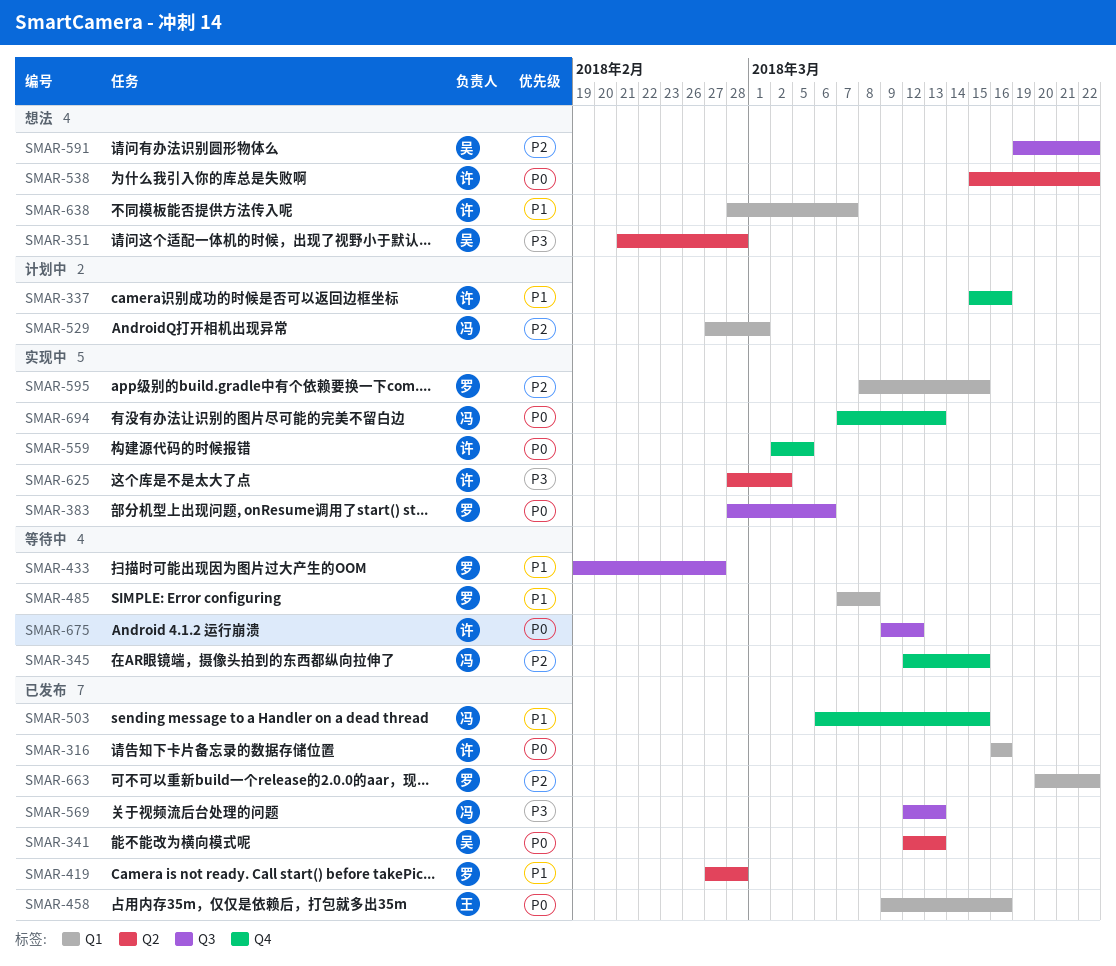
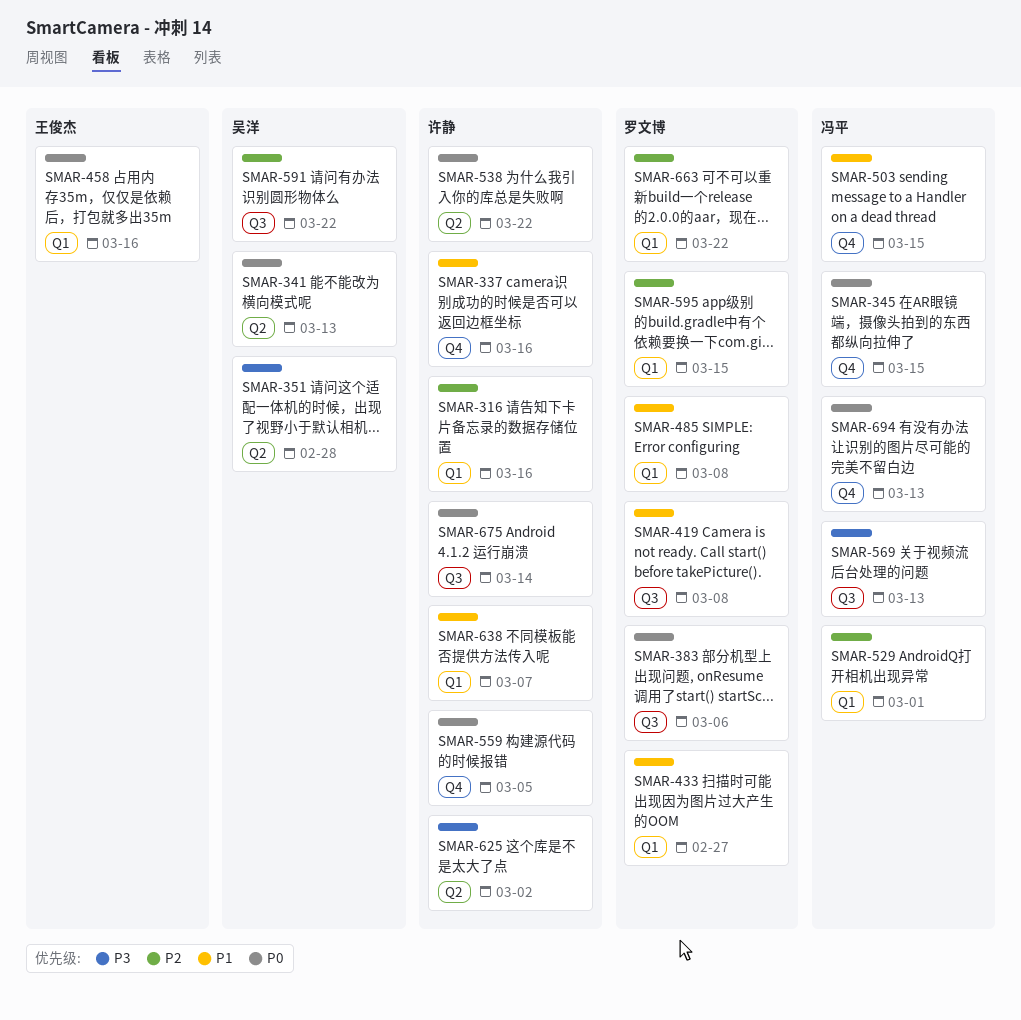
SMAR-316, priority: P0 -> P2
SMAR-345, priority: P2 -> P0
SMAR-419, label: Q2 -> Q3
SMAR-419, due: Feb 28 -> Mar 8
SMAR-433, label: Q3 -> Q1
SMAR-675, due: Mar 12 -> Mar 14

